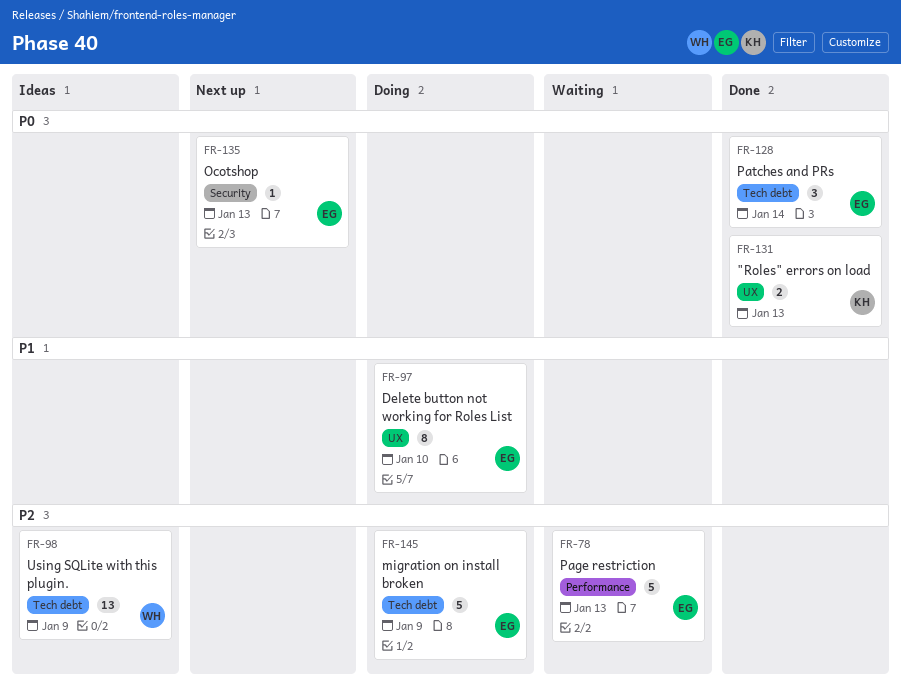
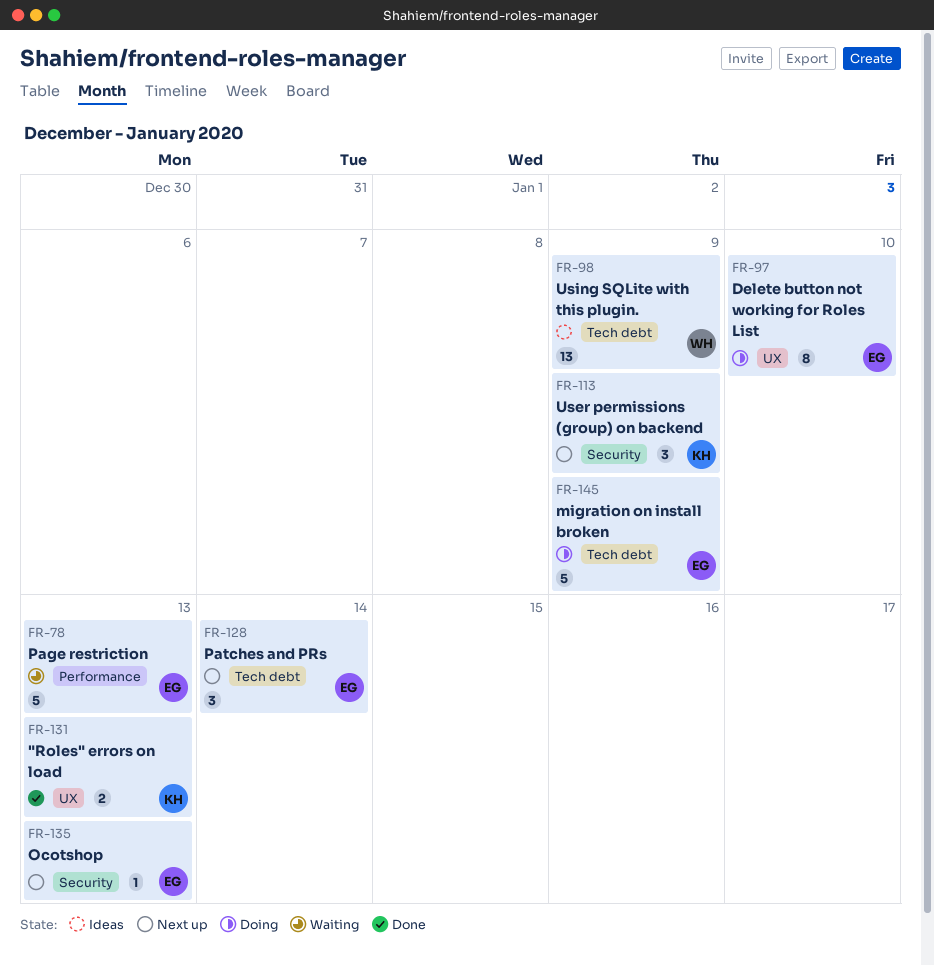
FR-113: none -> present
FR-128, status: Done -> Next up

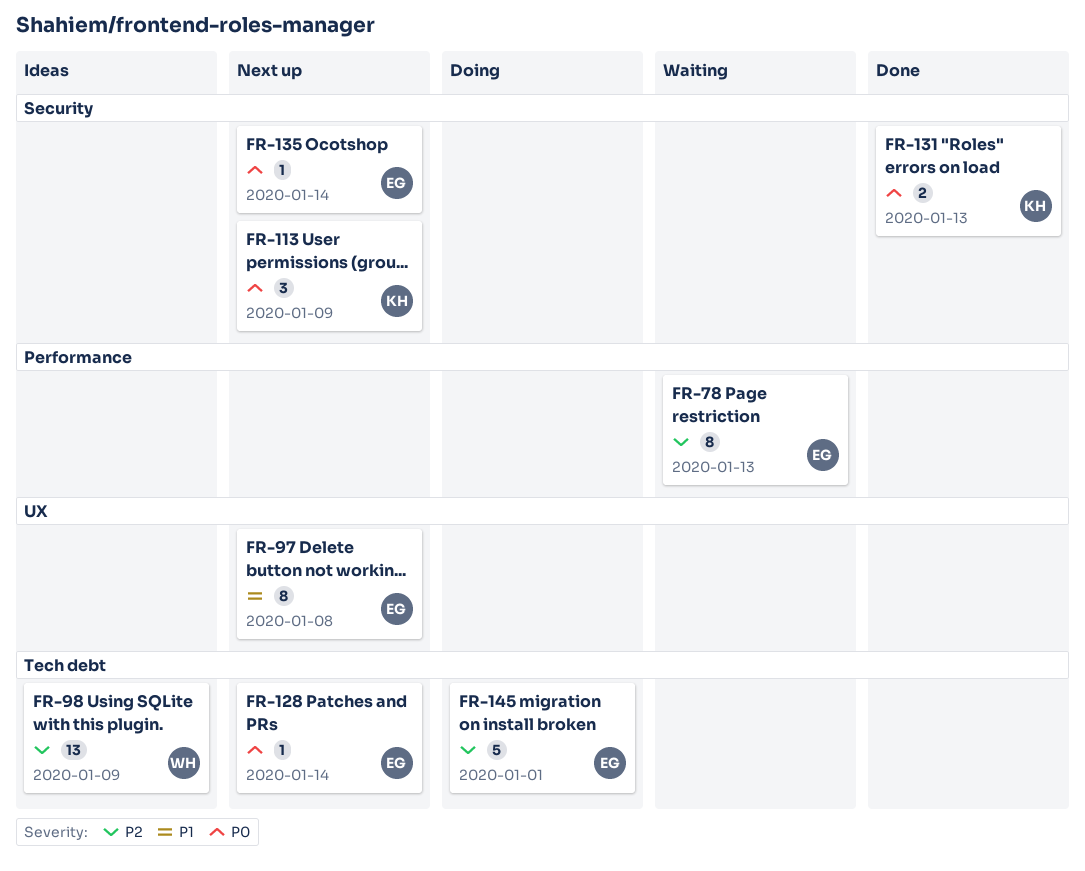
FR-78, estimate: 5 -> 8
FR-97, status: Doing -> Next up
FR-97, due: Jan 10 -> Jan 8
FR-128, estimate: 3 -> 1
FR-131, label: UX -> Security
FR-135, due: Jan 13 -> Jan 14
FR-145, due: Jan 9 -> Jan 1

